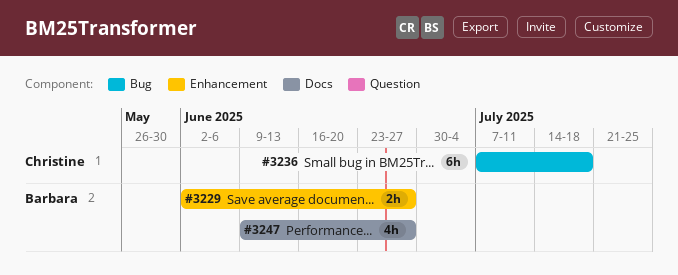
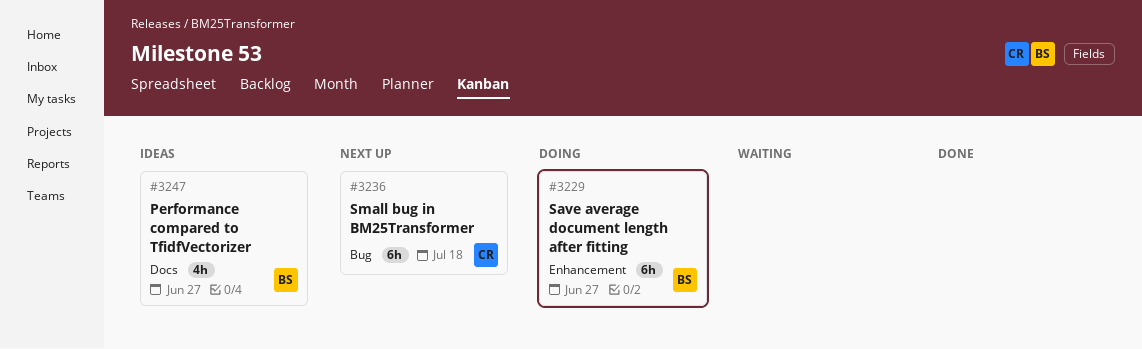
#3229, estimate: 2h -> 6h

